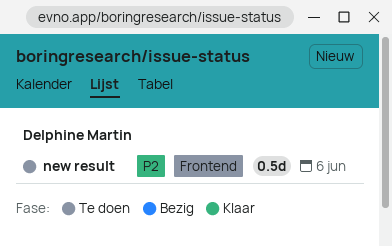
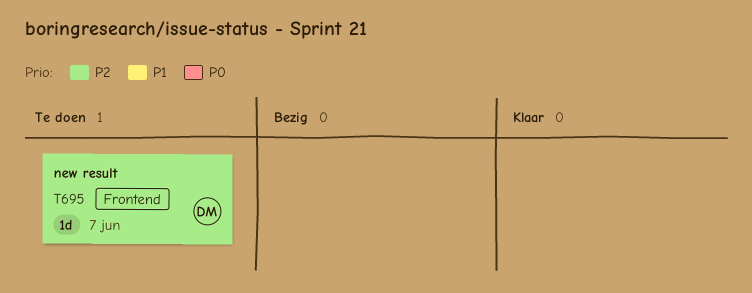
new result, estimate: 0.5d -> 1d
new result, due: Jun 6 -> Jun 7

